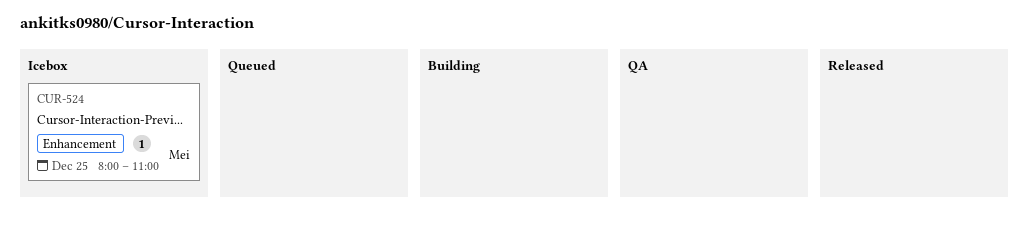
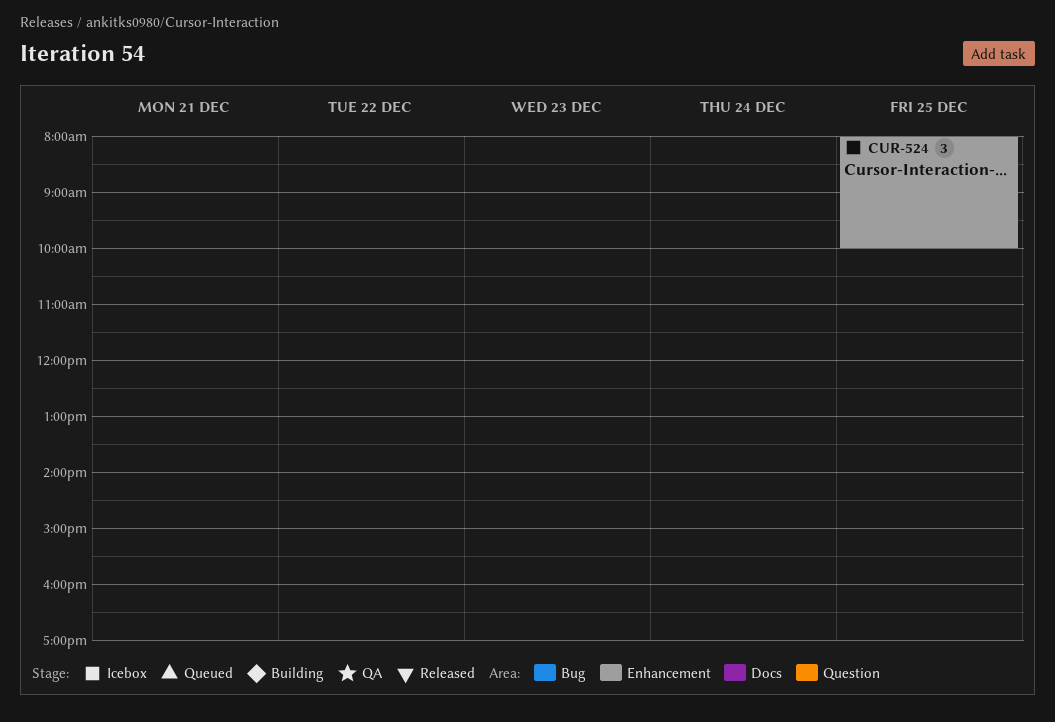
CUR-524, estimate: 1 -> 3
CUR-524, ends: 11:00 -> 10:00

